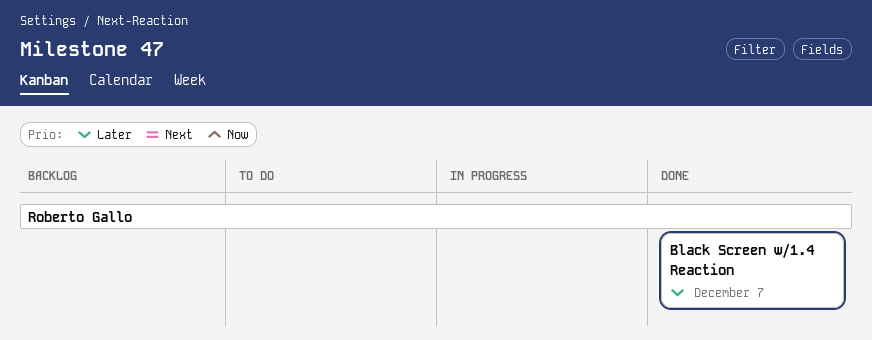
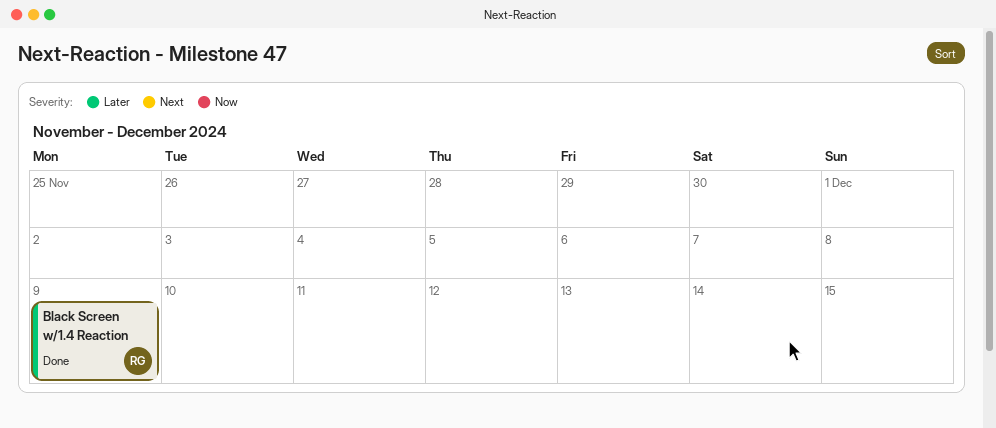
Black Screen w/1.4 Reaction, due: Dec 7 -> Dec 9

